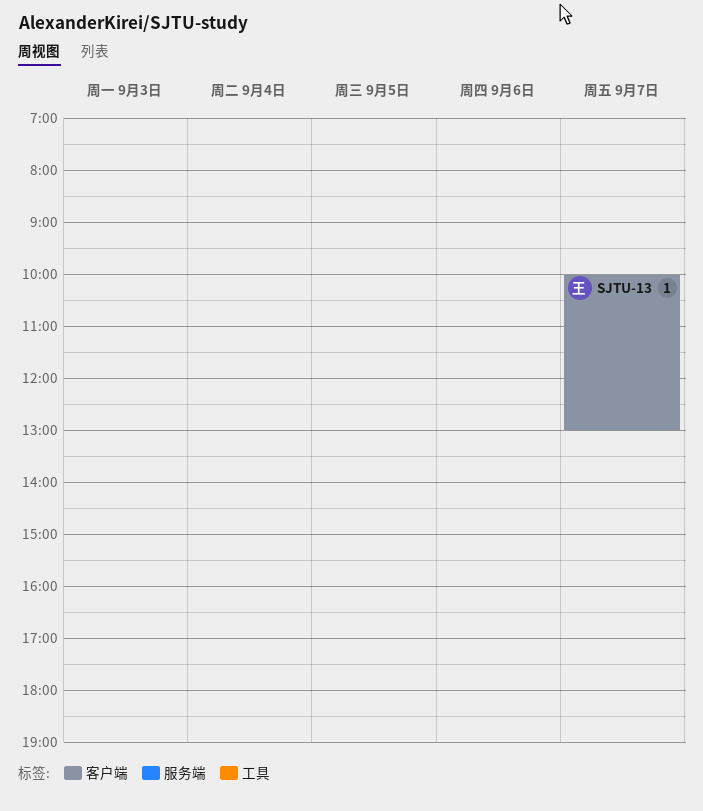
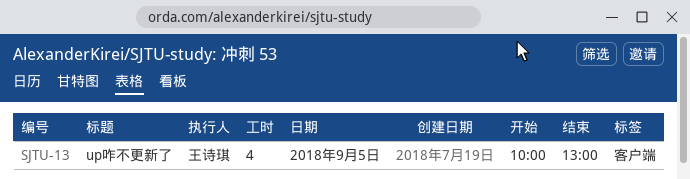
SJTU-13, estimate: 1 -> 4
SJTU-13, day: Sep 7 -> Sep 5

